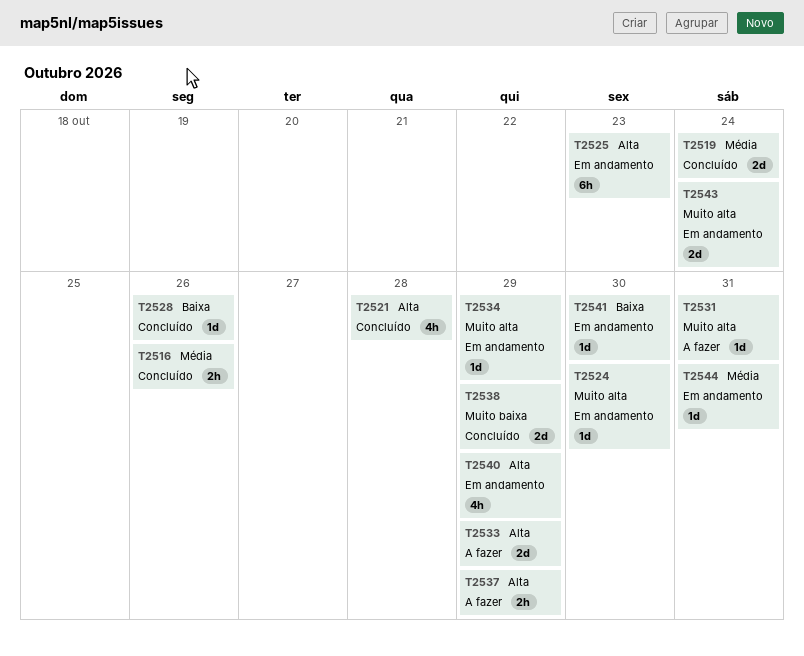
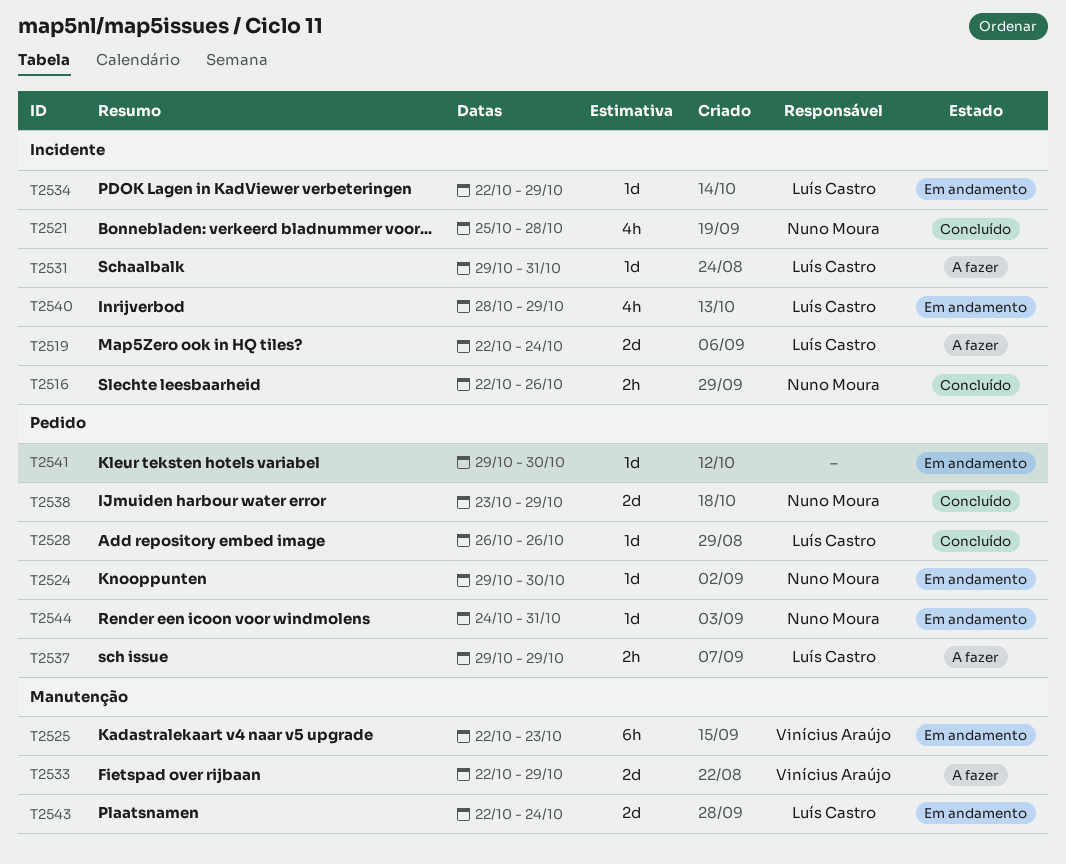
T2519, status: Concluído -> A fazer

